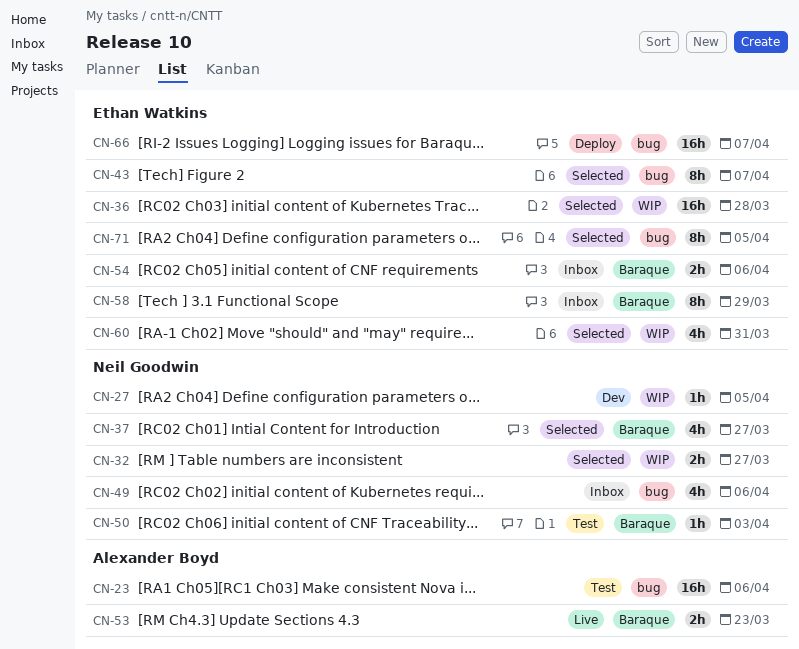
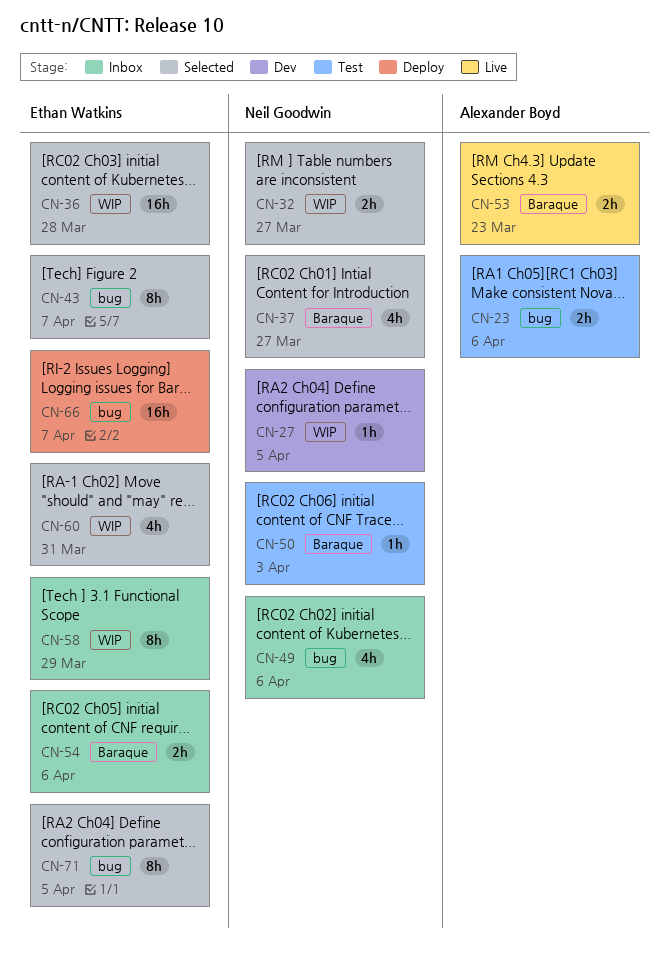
CN-23, estimate: 16h -> 2h
CN-58, label: Baraque -> WIP

